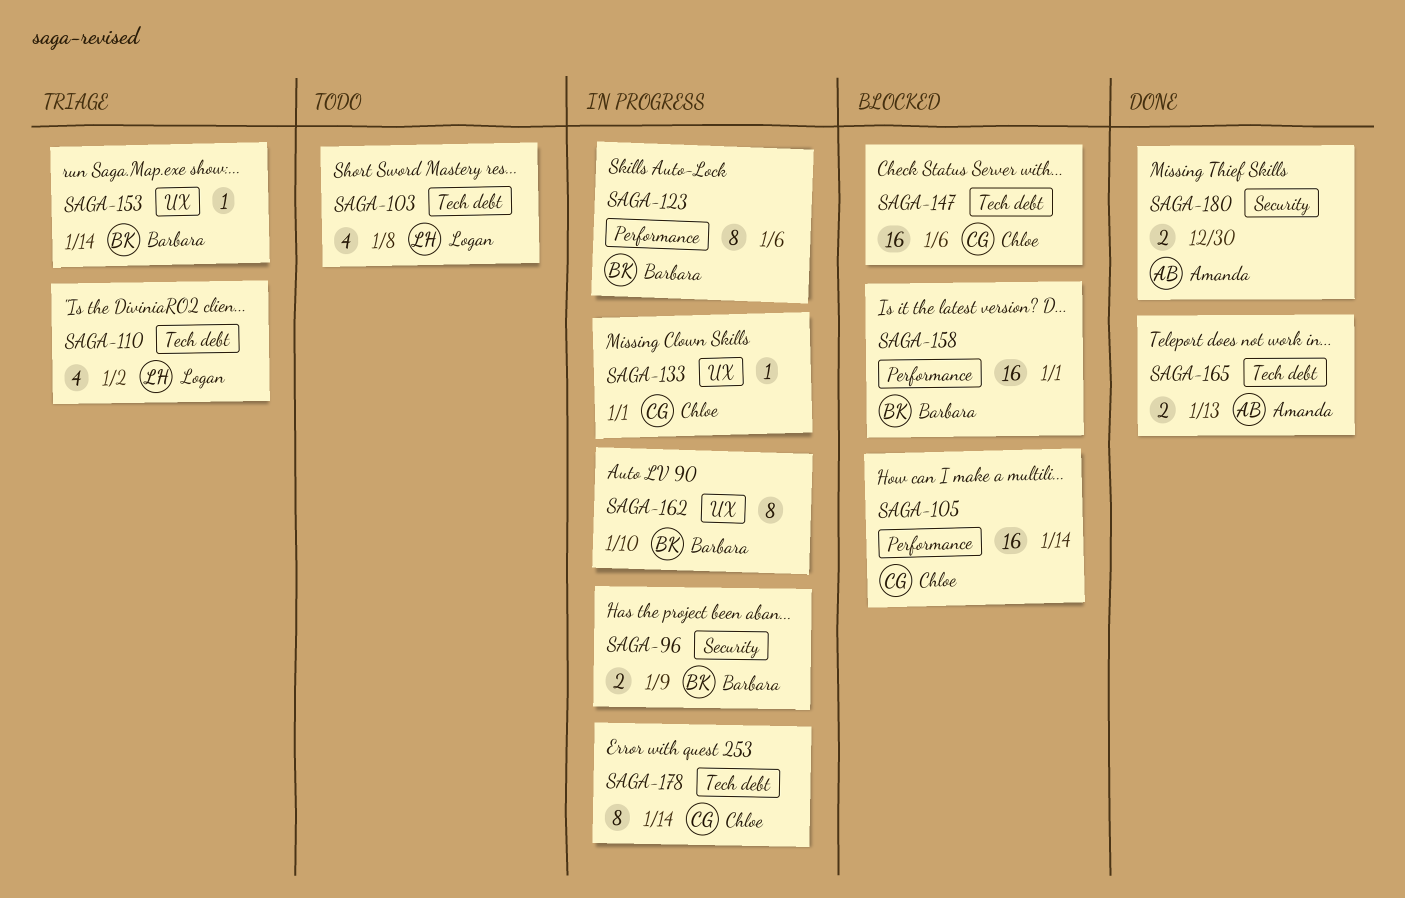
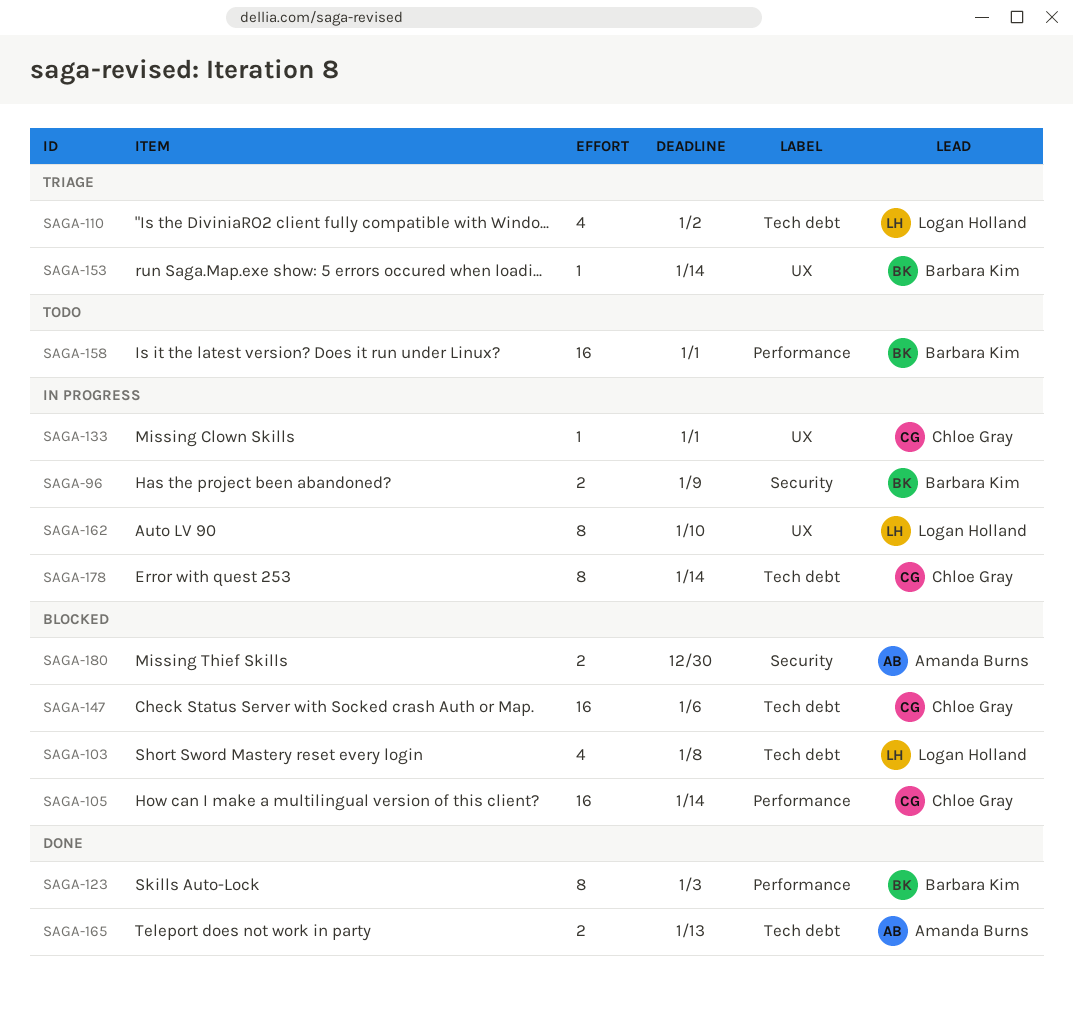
SAGA-103, status: Todo -> Blocked
SAGA-123, status: In progress -> Done
SAGA-123, due: Jan 6 -> Jan 3
SAGA-158, status: Blocked -> Todo
SAGA-162, owner: Barbara Kim -> Logan Holland
SAGA-180, status: Done -> Blocked

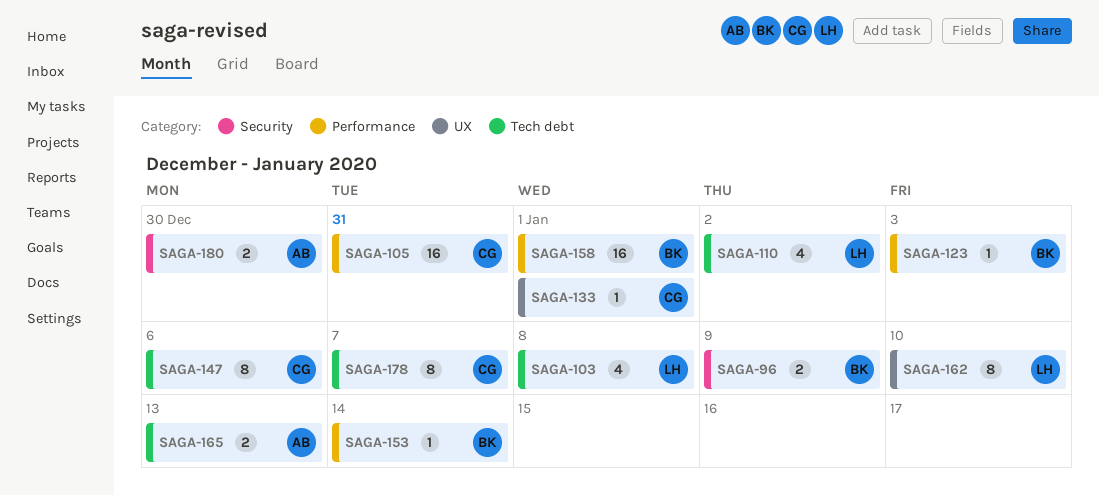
SAGA-105, due: Jan 14 -> Dec 31
SAGA-123, estimate: 8 -> 1
SAGA-147, estimate: 16 -> 8
SAGA-153, label: UX -> Performance
SAGA-178, due: Jan 14 -> Jan 7

